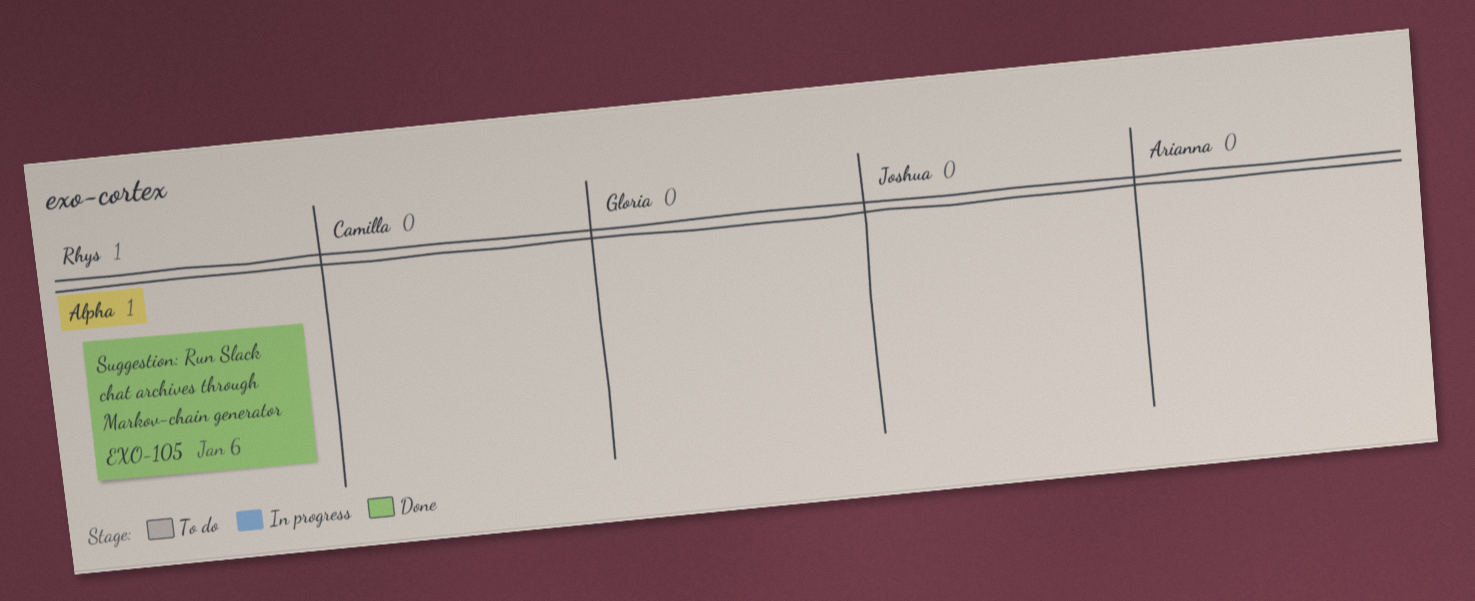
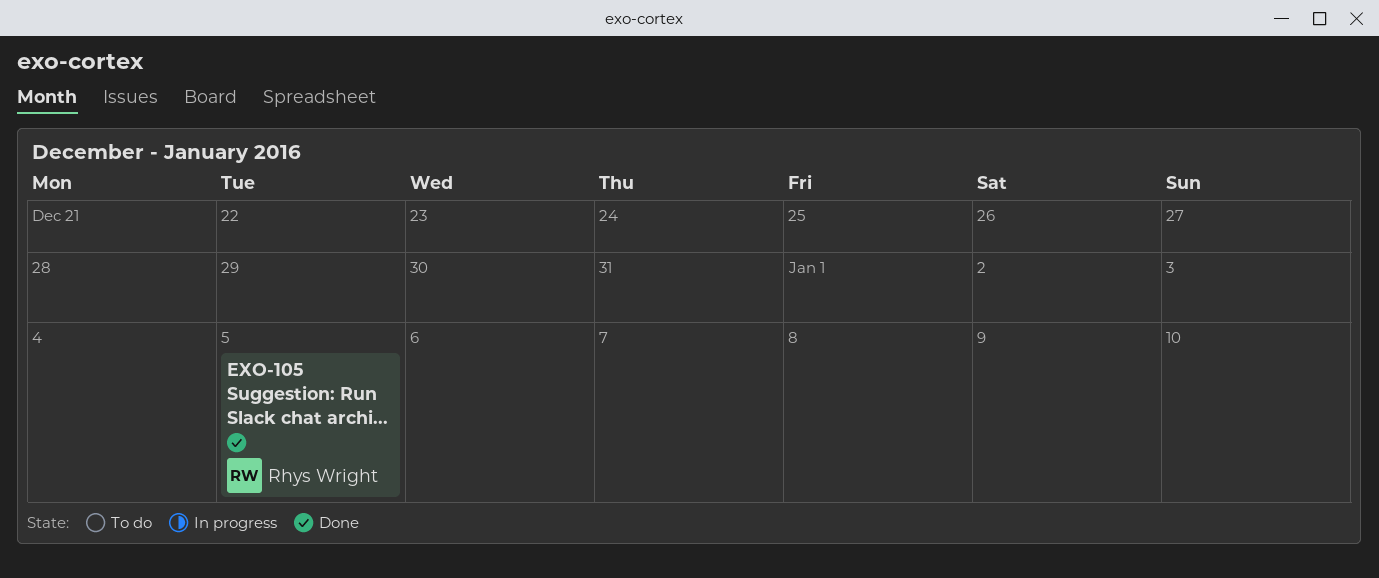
EXO-105, due: Jan 6 -> Jan 5

